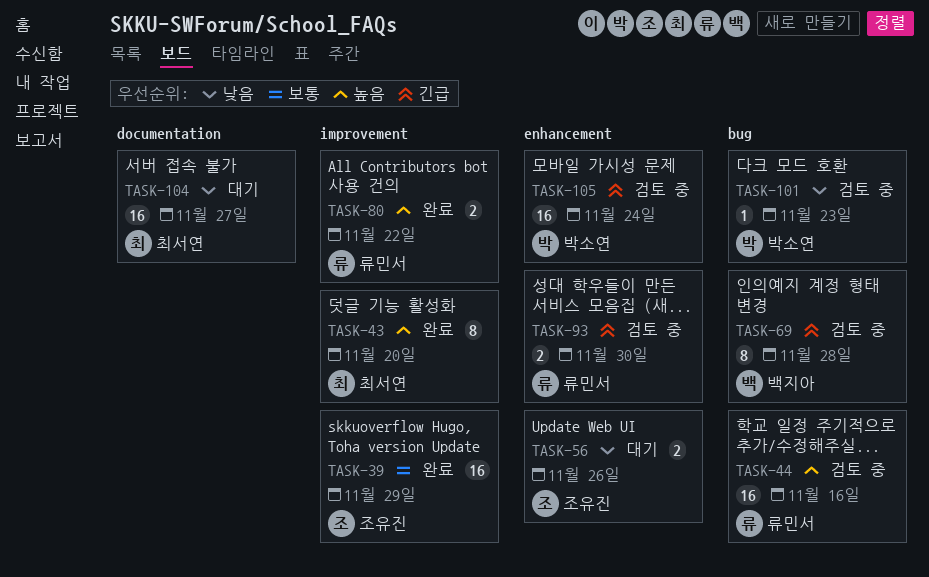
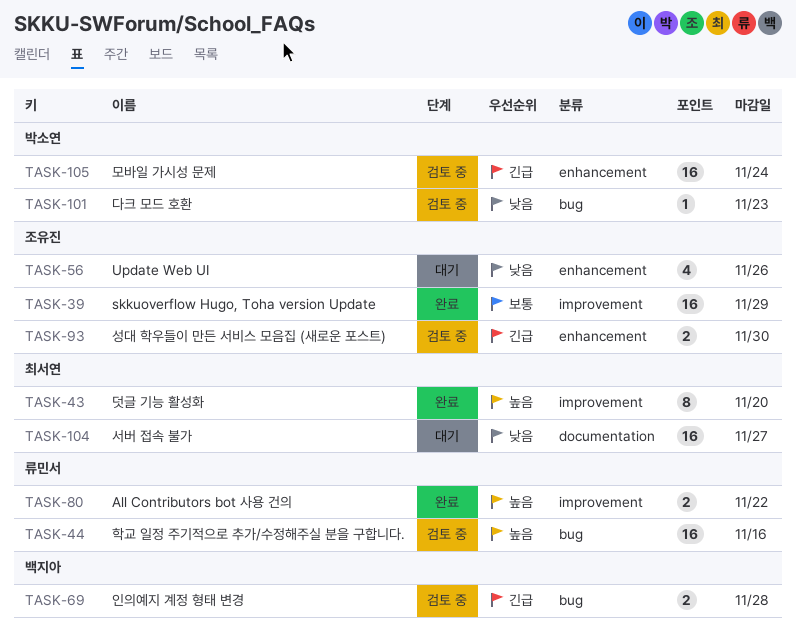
TASK-56, estimate: 2 -> 4
TASK-69, estimate: 8 -> 2
TASK-93, owner: 류민서 -> 조유진

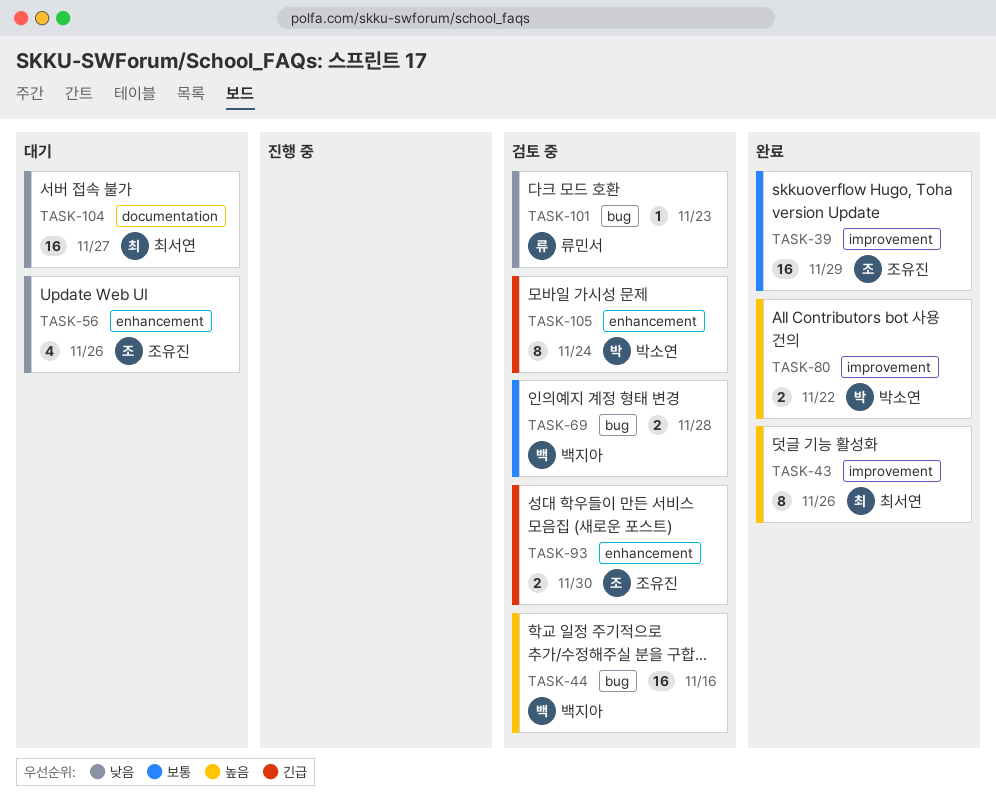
TASK-43, due: Nov 20 -> Nov 26
TASK-44, owner: 류민서 -> 백지아
TASK-69, priority: 긴급 -> 보통
TASK-80, owner: 류민서 -> 박소연
TASK-101, owner: 박소연 -> 류민서
TASK-105, estimate: 16 -> 8

